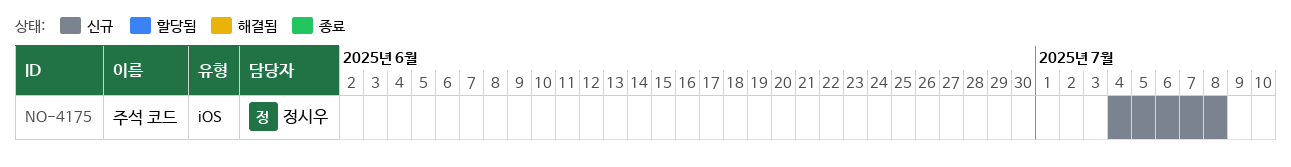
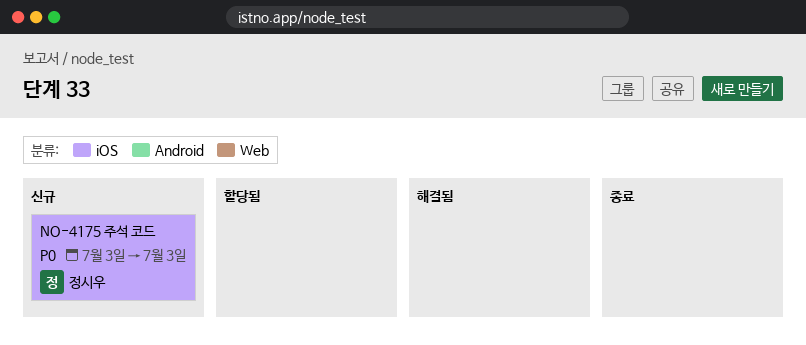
NO-4175, start: Jul 4 -> Jul 3
NO-4175, due: Jul 8 -> Jul 3

